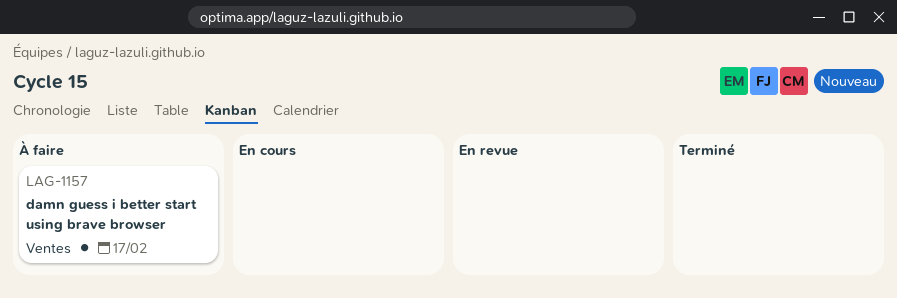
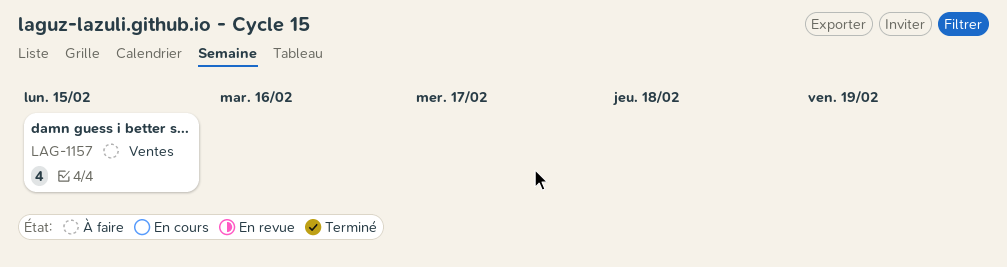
LAG-1157, estimate: 1 -> 4
LAG-1157, due: Feb 17 -> Feb 15

